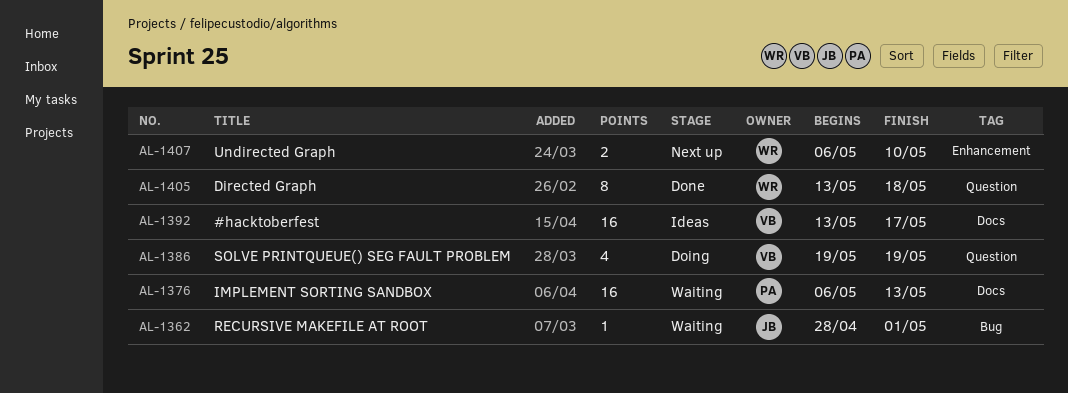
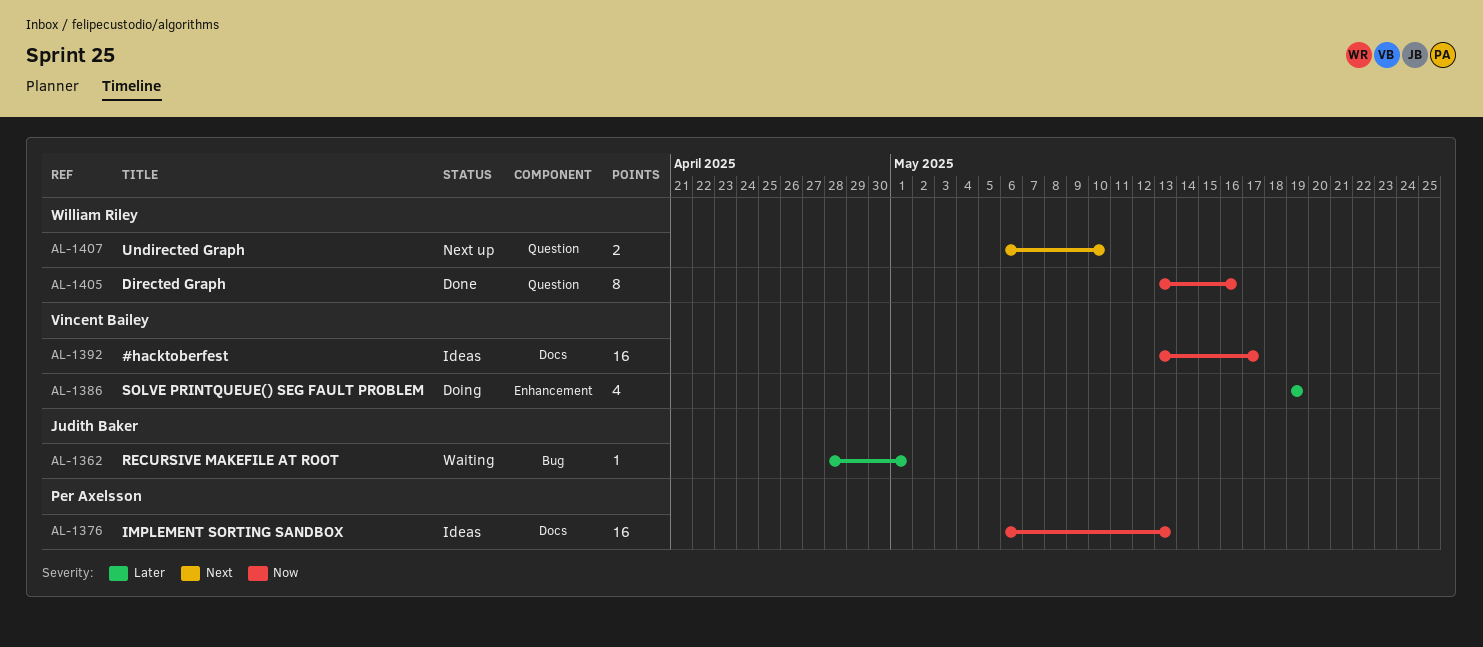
AL-1376, status: Waiting -> Ideas
AL-1386, label: Question -> Enhancement
AL-1405, due: May 18 -> May 16
AL-1407, label: Enhancement -> Question

